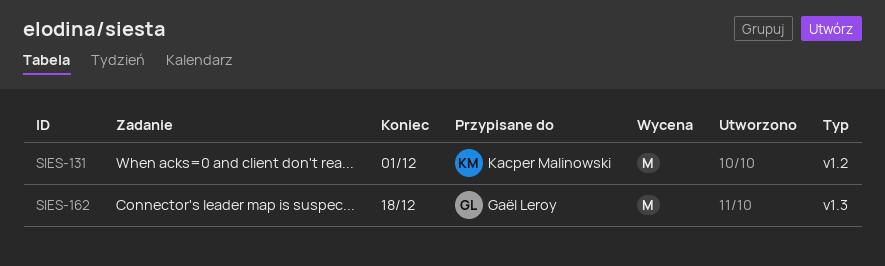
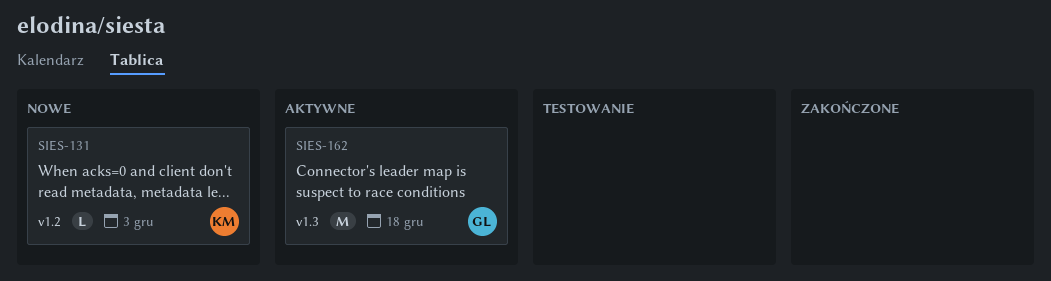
SIES-131, estimate: M -> L
SIES-131, due: Dec 1 -> Dec 3

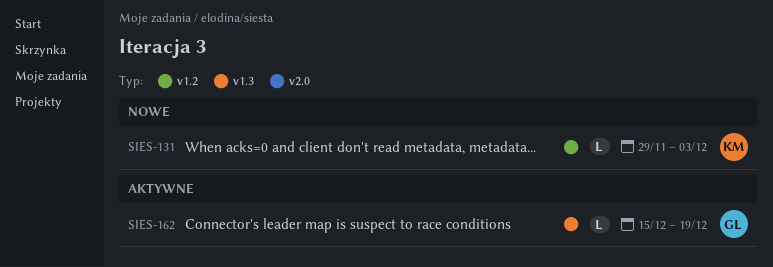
SIES-162, estimate: M -> L
SIES-162, due: Dec 18 -> Dec 19

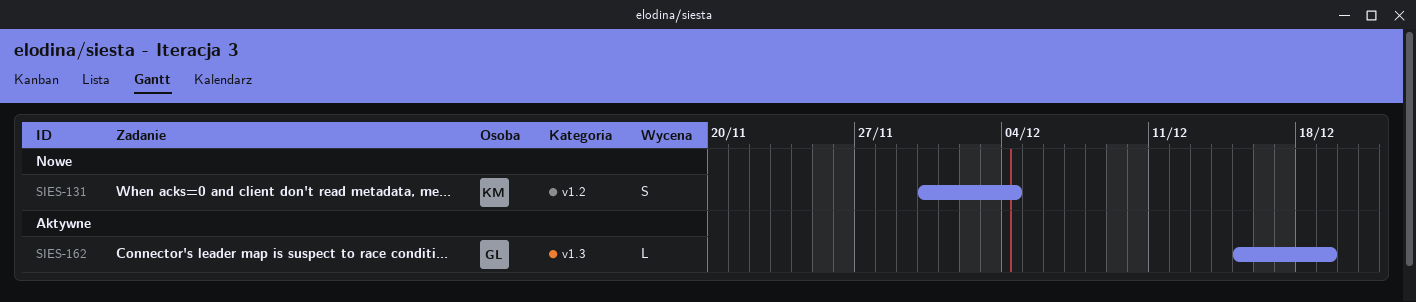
SIES-131, estimate: L -> S
SIES-131, start: Nov 29 -> Nov 30
SIES-131, due: Dec 3 -> Dec 4

